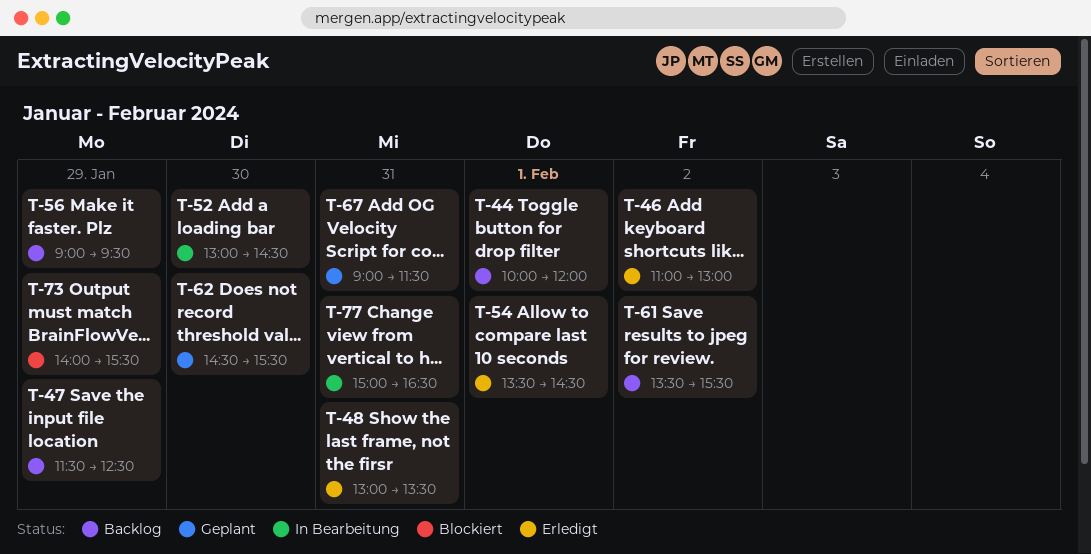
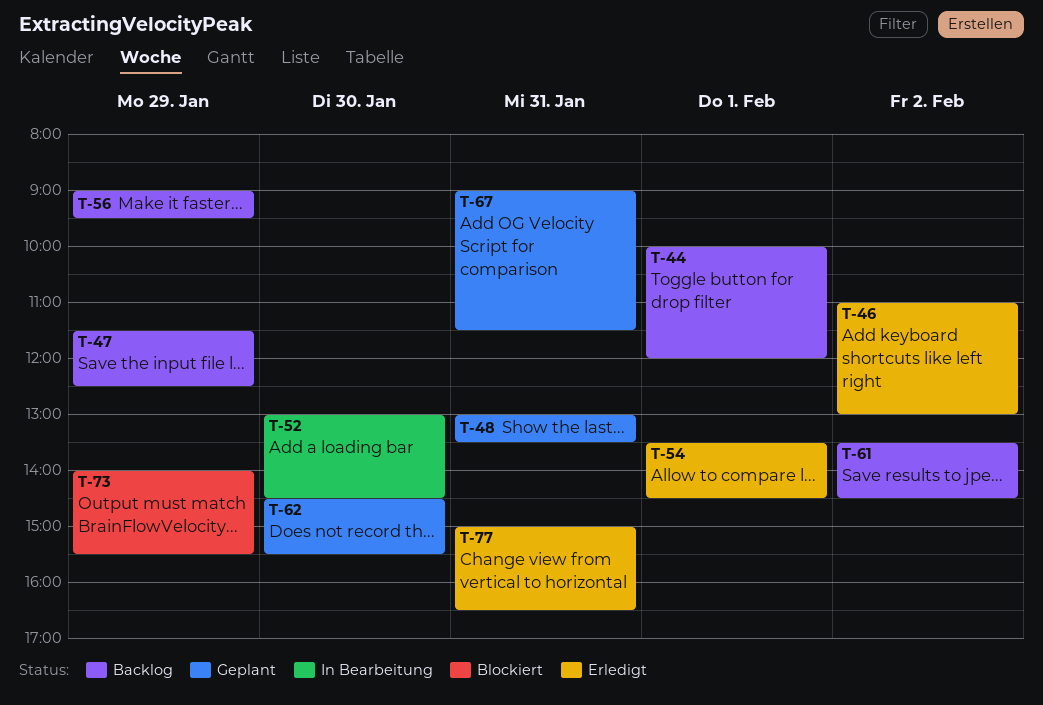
T-48, status: Erledigt -> Geplant
T-61, ends: 15:30 -> 14:30
T-77, status: In Bearbeitung -> Erledigt

